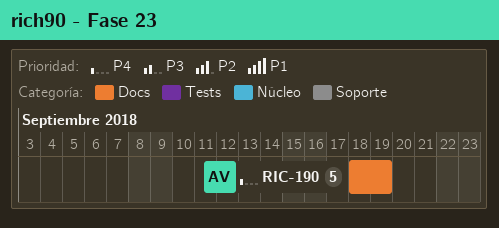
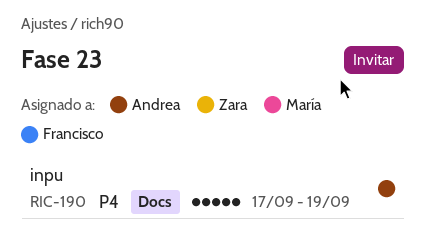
RIC-190, start: Sep 18 -> Sep 17

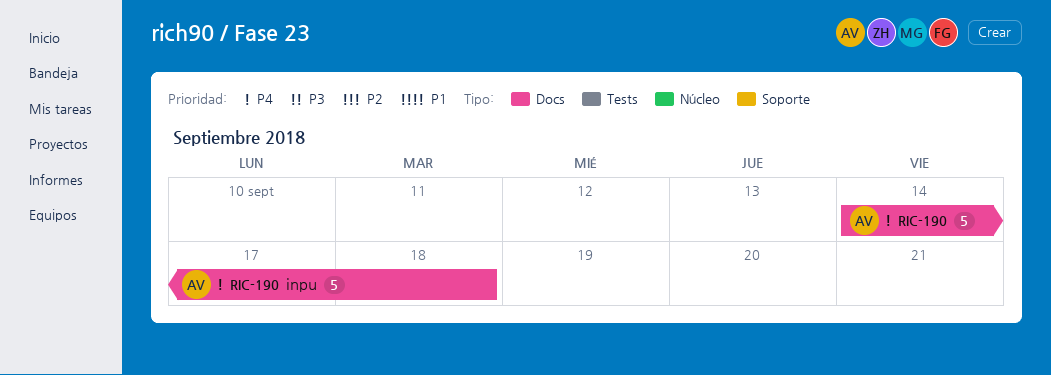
RIC-190, start: Sep 17 -> Sep 14
RIC-190, due: Sep 19 -> Sep 18

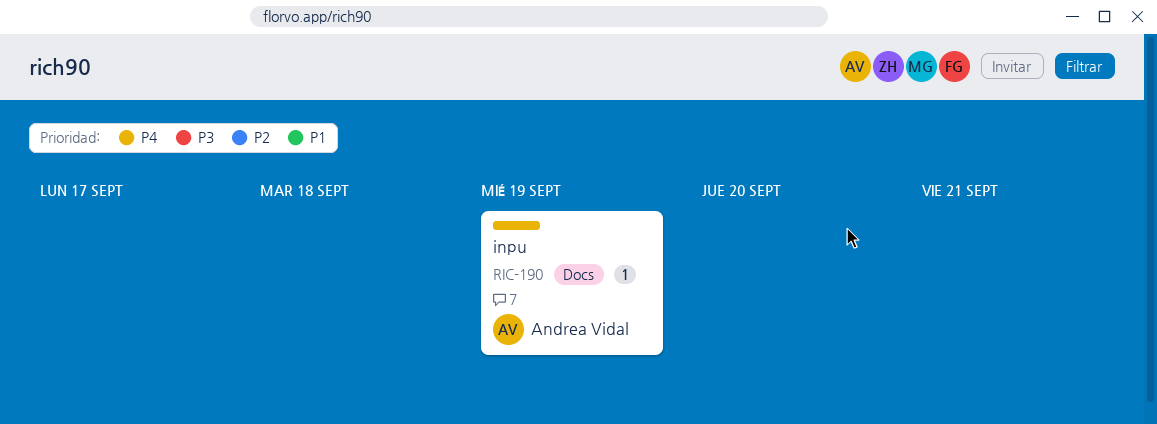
RIC-190, estimate: 5 -> 1
RIC-190, due: Sep 18 -> Sep 19

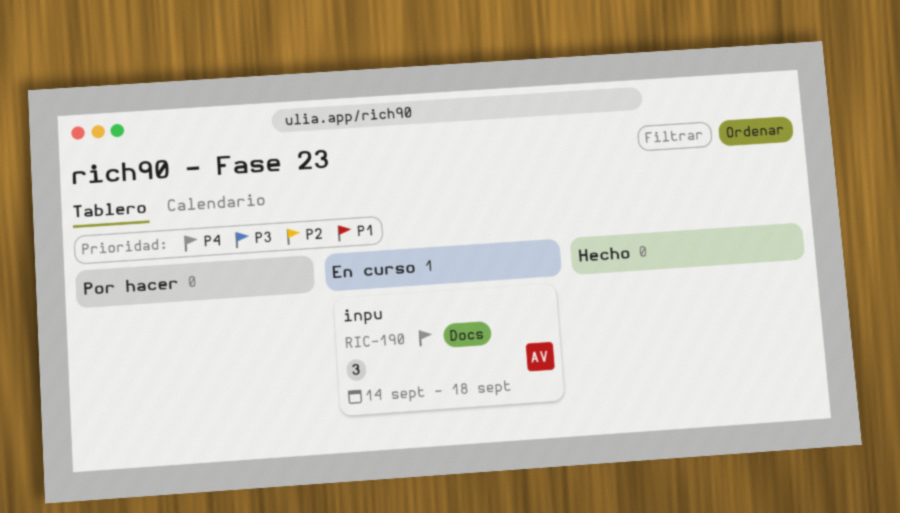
RIC-190, estimate: 1 -> 3
RIC-190, due: Sep 19 -> Sep 18

